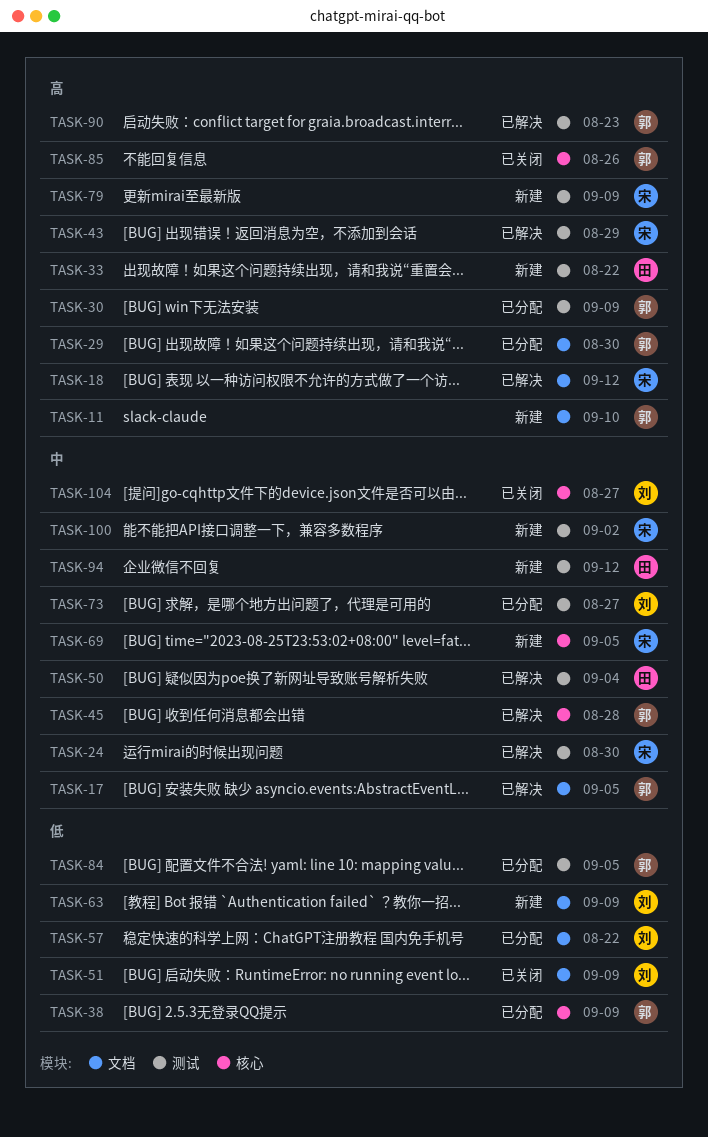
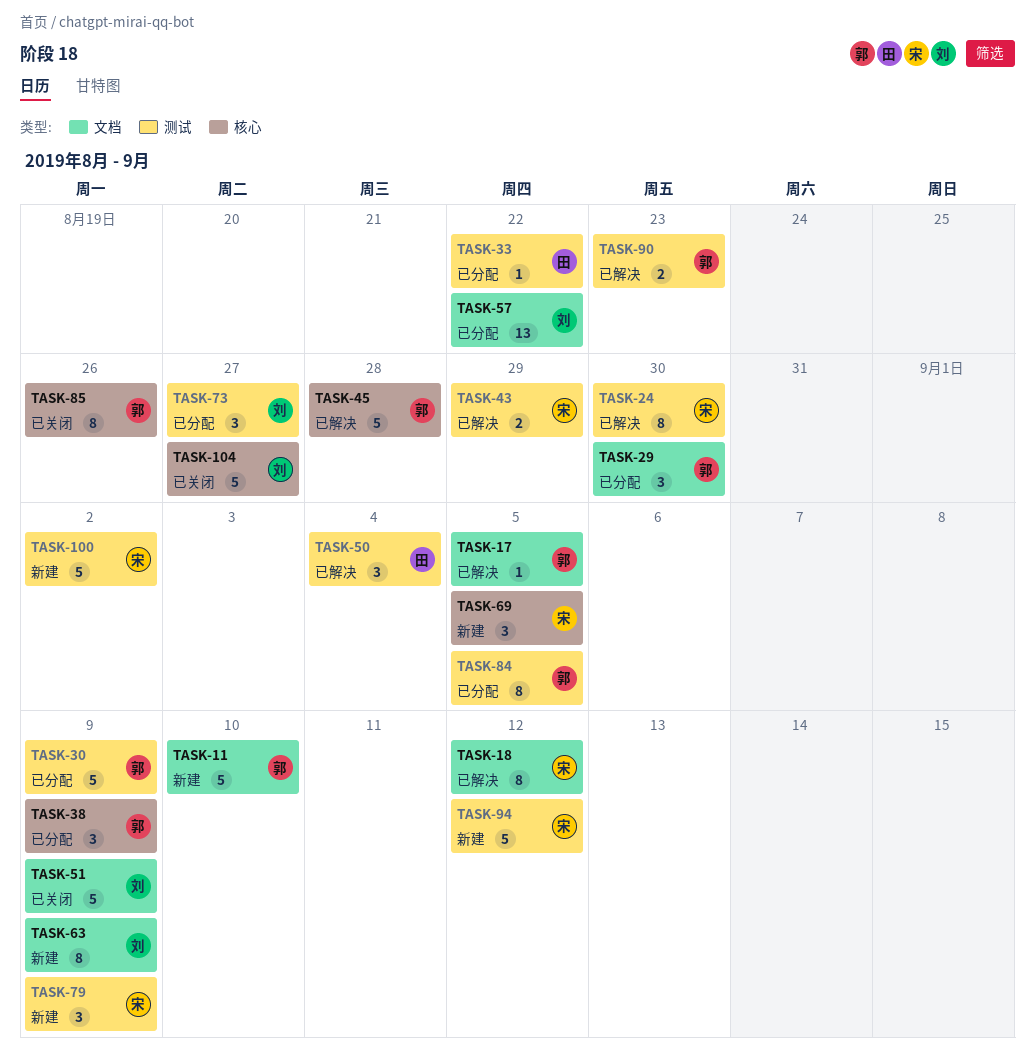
TASK-33, status: 新建 -> 已分配
TASK-94, owner: 田 -> 宋

